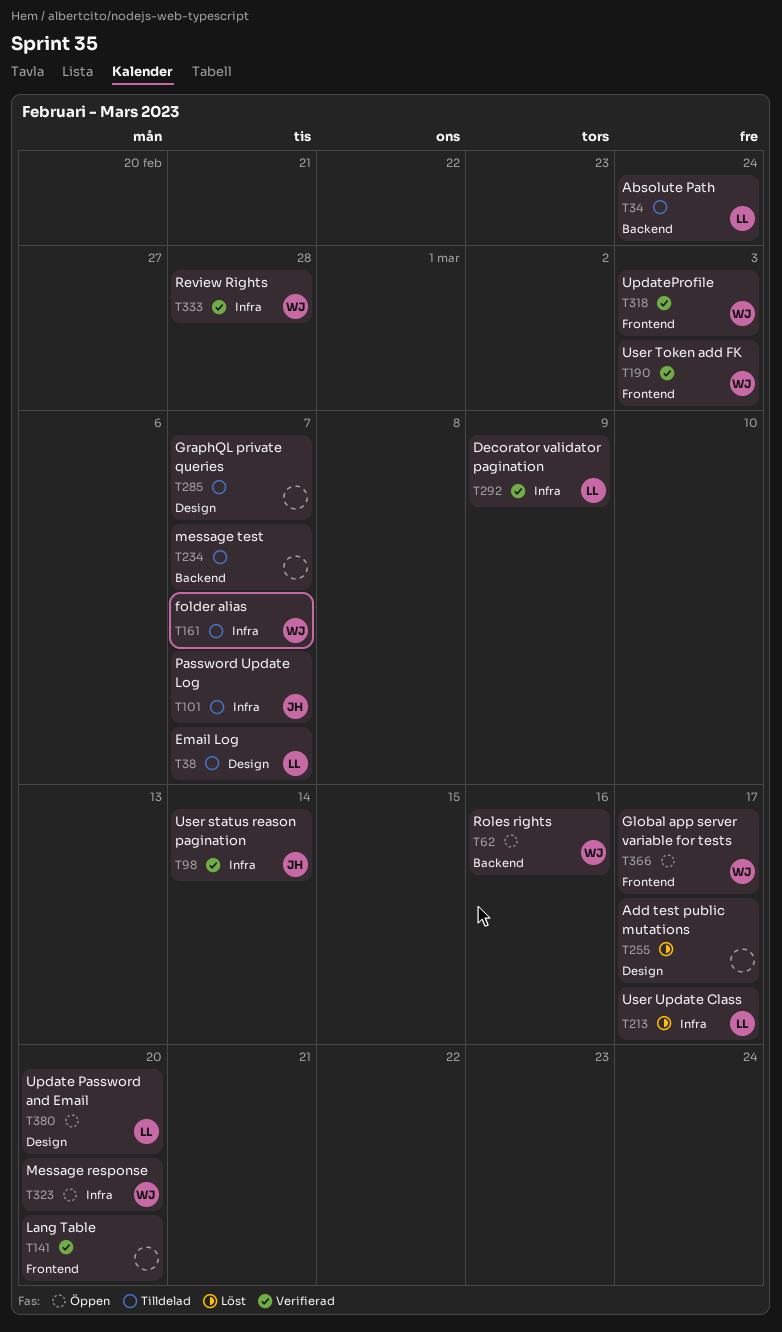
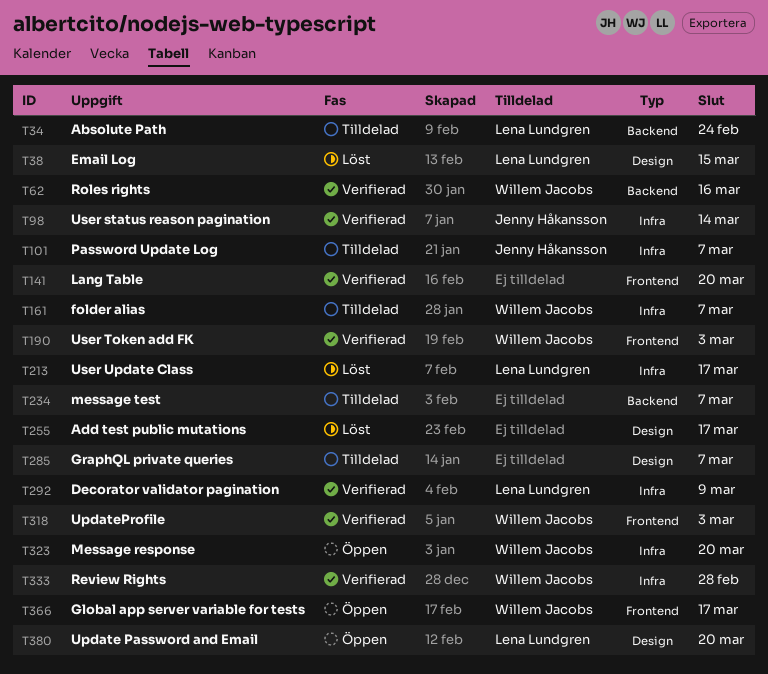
T38, status: Tilldelad -> Löst
T38, due: Mar 7 -> Mar 15
T62, status: Öppen -> Verifierad

